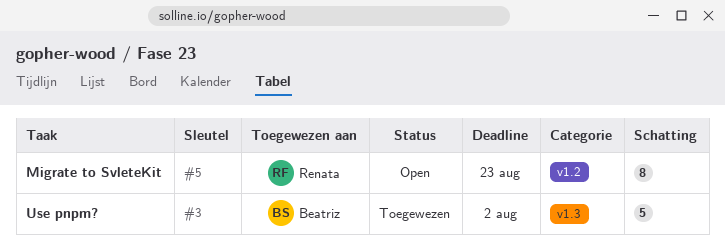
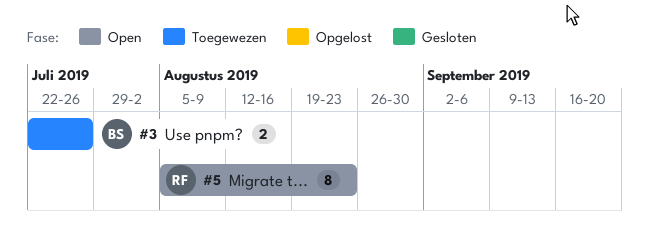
#3, estimate: 5 -> 2
#3, due: Aug 2 -> Jul 26

